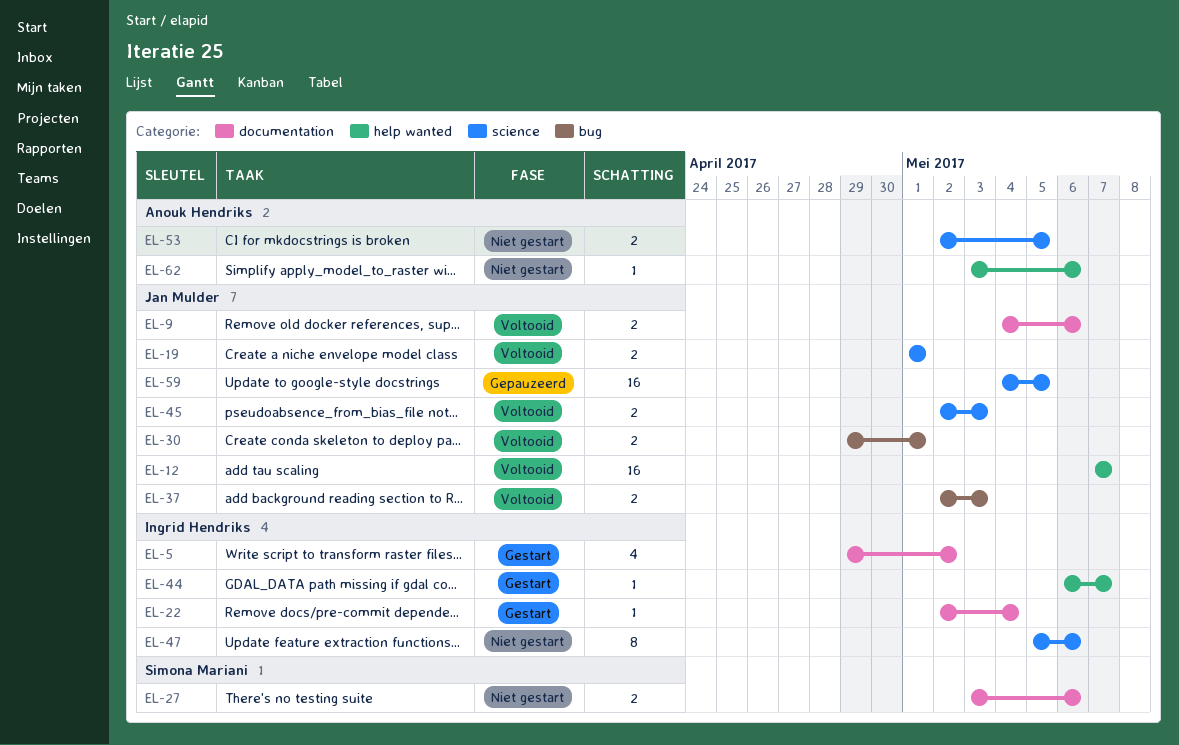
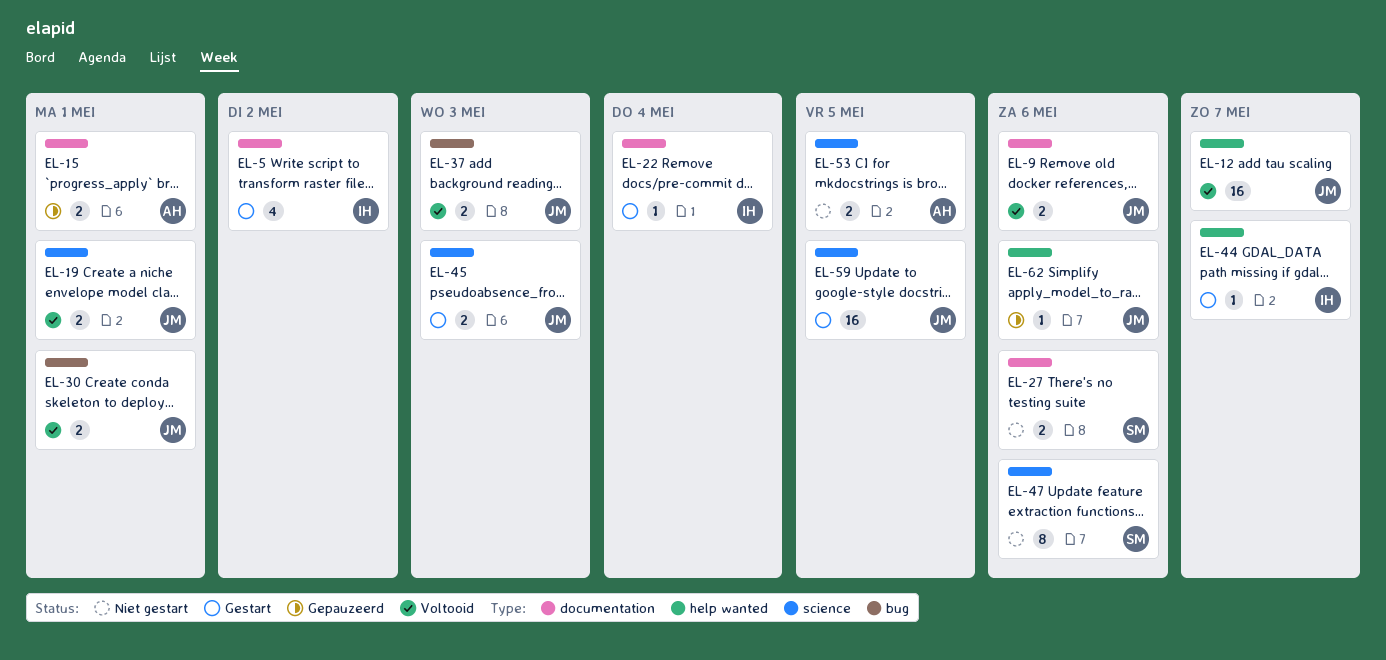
EL-15: none -> present
EL-45, status: Voltooid -> Gestart
EL-47, owner: Ingrid Hendriks -> Simona Mariani
EL-59, status: Gepauzeerd -> Gestart
EL-62, status: Niet gestart -> Gepauzeerd
EL-62, owner: Anouk Hendriks -> Jan Mulder

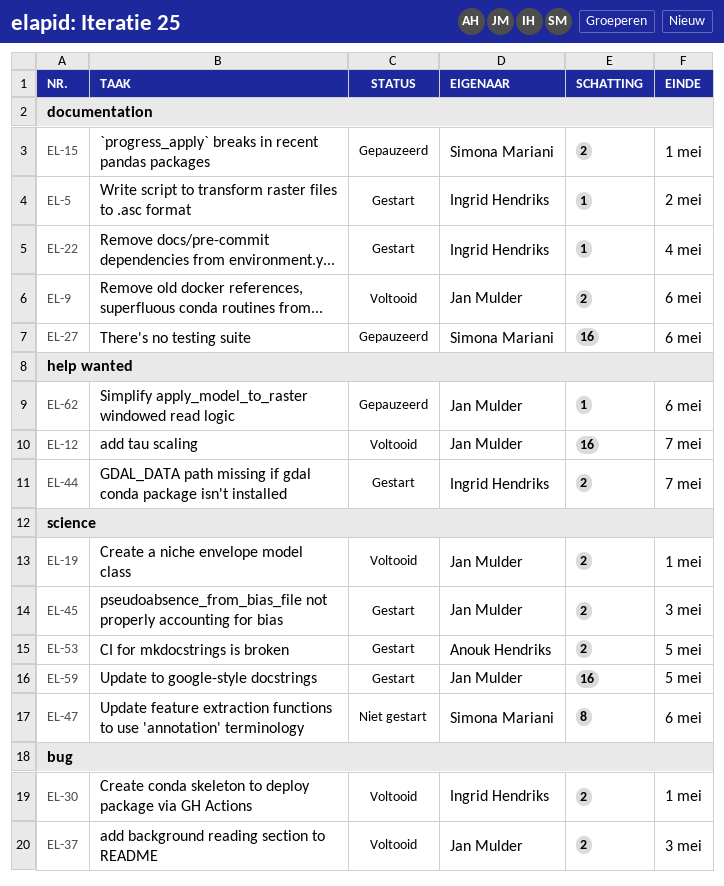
EL-5, estimate: 4 -> 1
EL-15, owner: Anouk Hendriks -> Simona Mariani
EL-27, status: Niet gestart -> Gepauzeerd
EL-27, estimate: 2 -> 16
EL-30, owner: Jan Mulder -> Ingrid Hendriks
EL-44, estimate: 1 -> 2
EL-53, status: Niet gestart -> Gestart

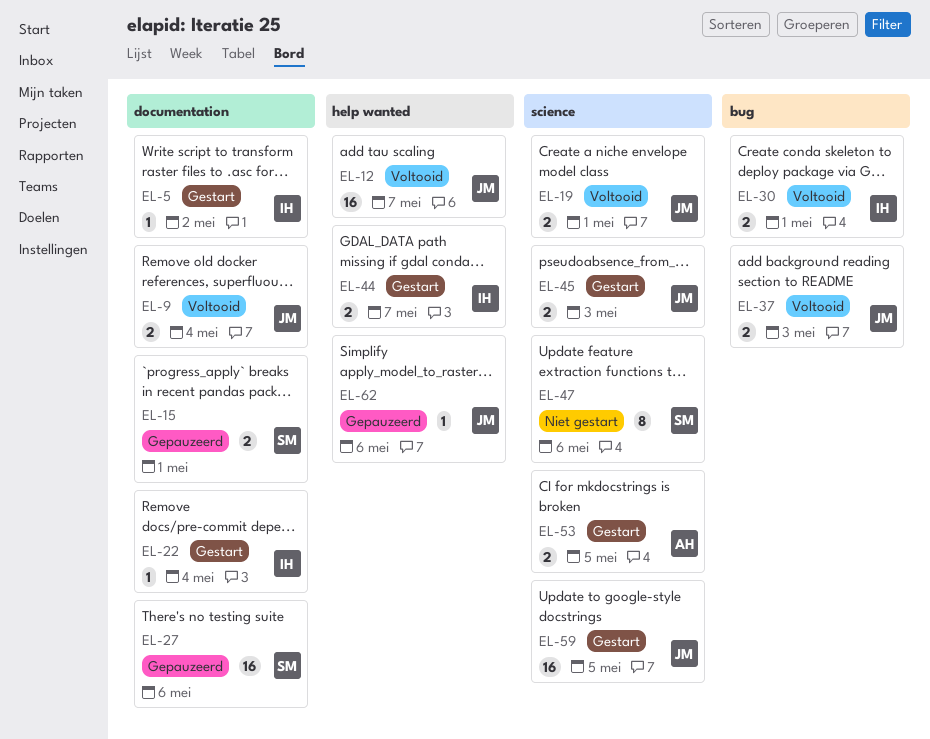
EL-9, due: May 6 -> May 4

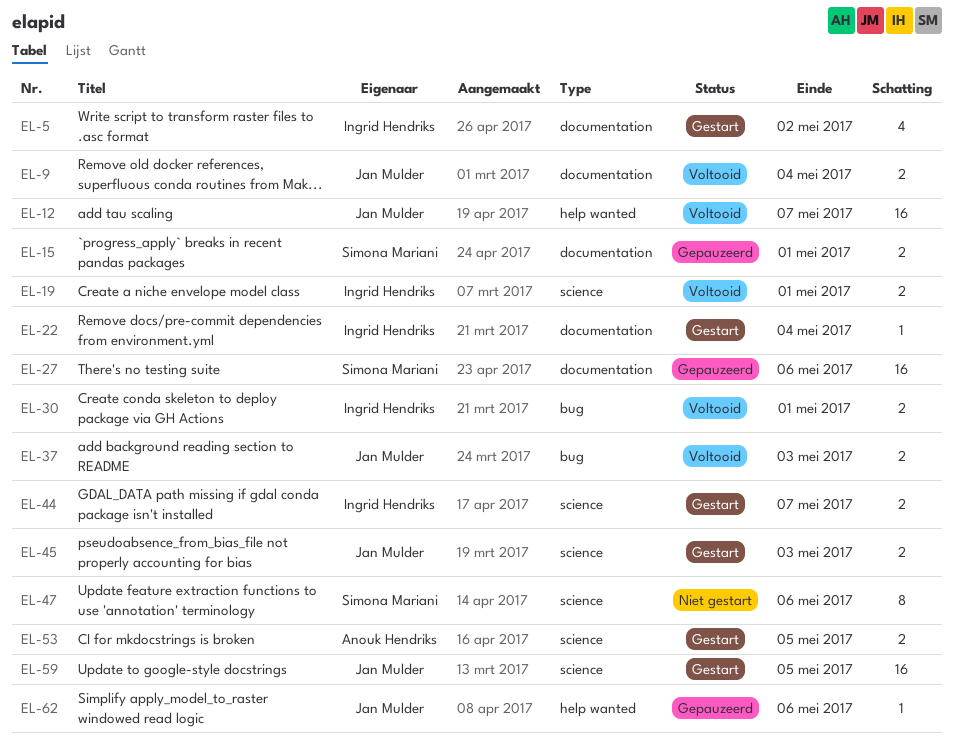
EL-5, estimate: 1 -> 4
EL-19, owner: Jan Mulder -> Ingrid Hendriks
EL-44, label: help wanted -> science

